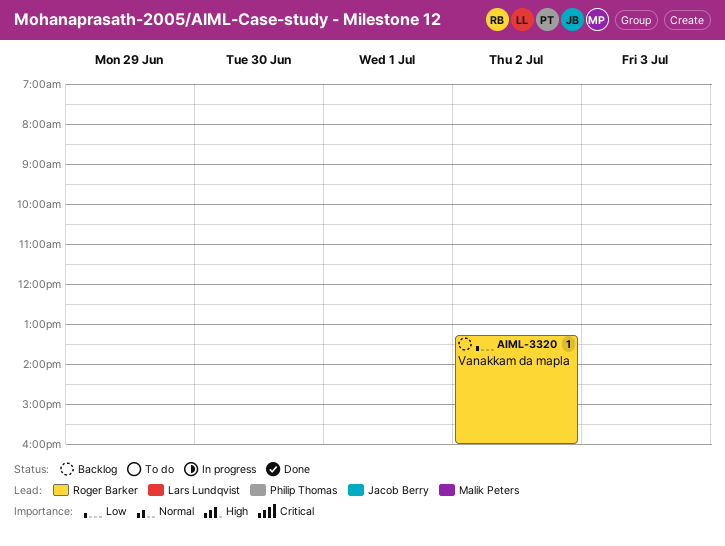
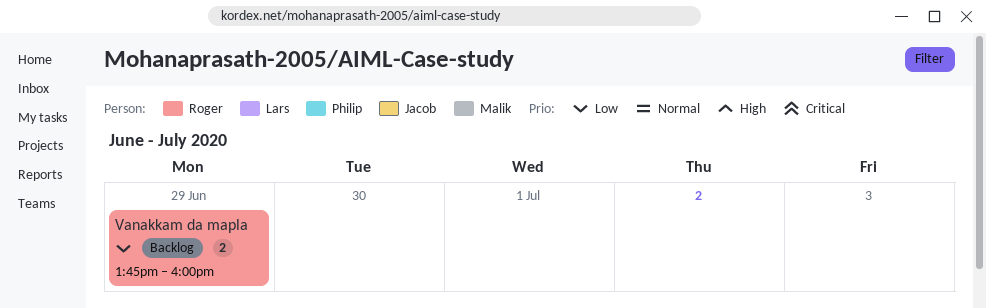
Vanakkam da mapla, estimate: 1 -> 2
Vanakkam da mapla, day: Jul 2 -> Jun 29
Vanakkam da mapla, begins: 13:15 -> 13:45

